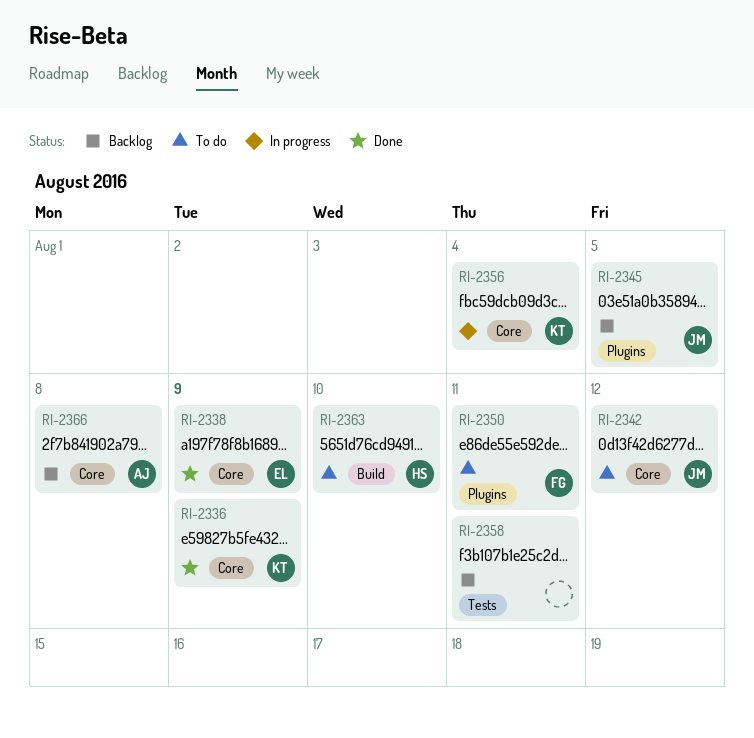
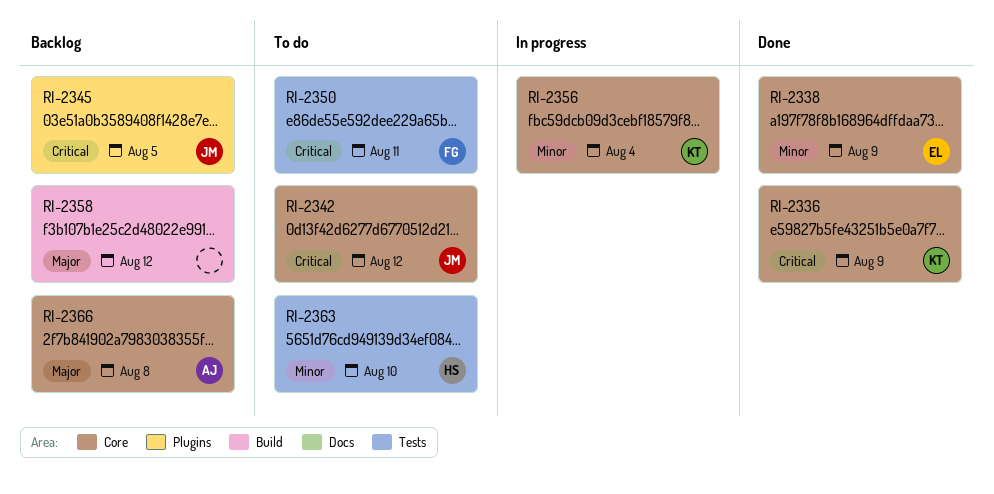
RI-2350, label: Plugins -> Tests
RI-2358, label: Tests -> Build
RI-2358, due: Aug 11 -> Aug 12
RI-2363, label: Build -> Tests

